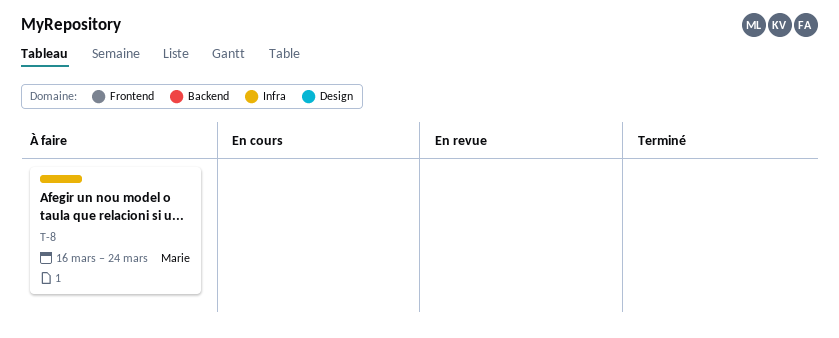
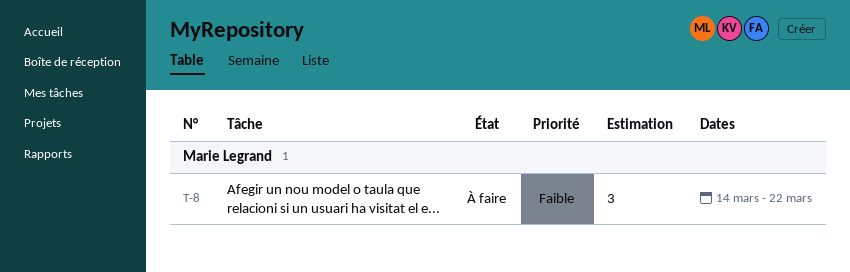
T-8, start: Mar 16 -> Mar 14
T-8, due: Mar 24 -> Mar 22

